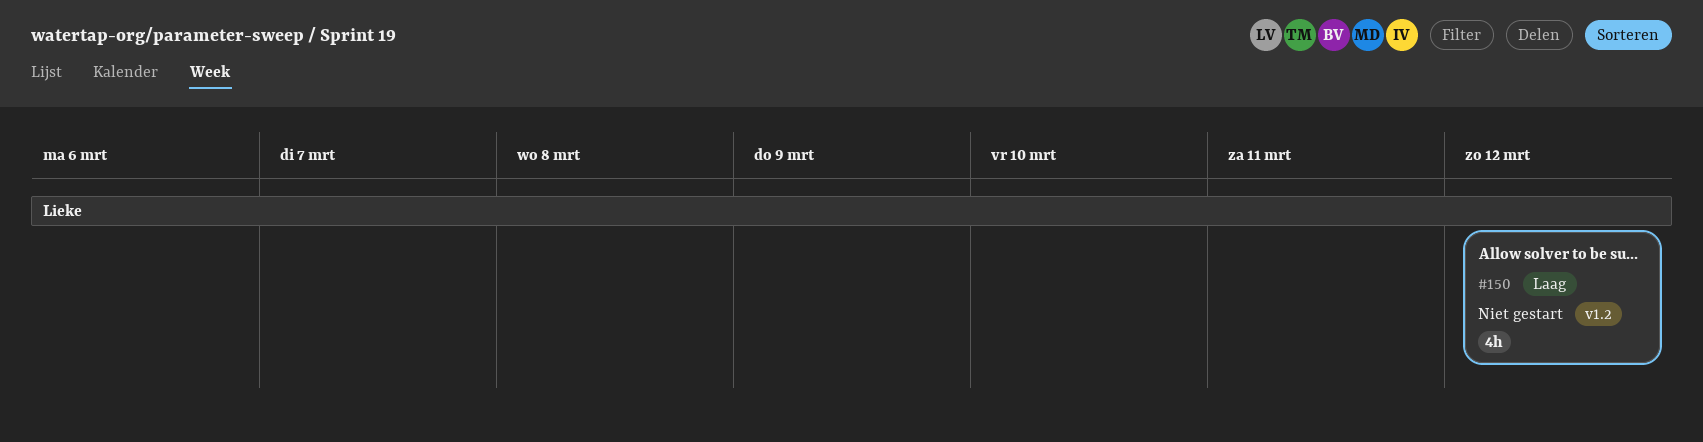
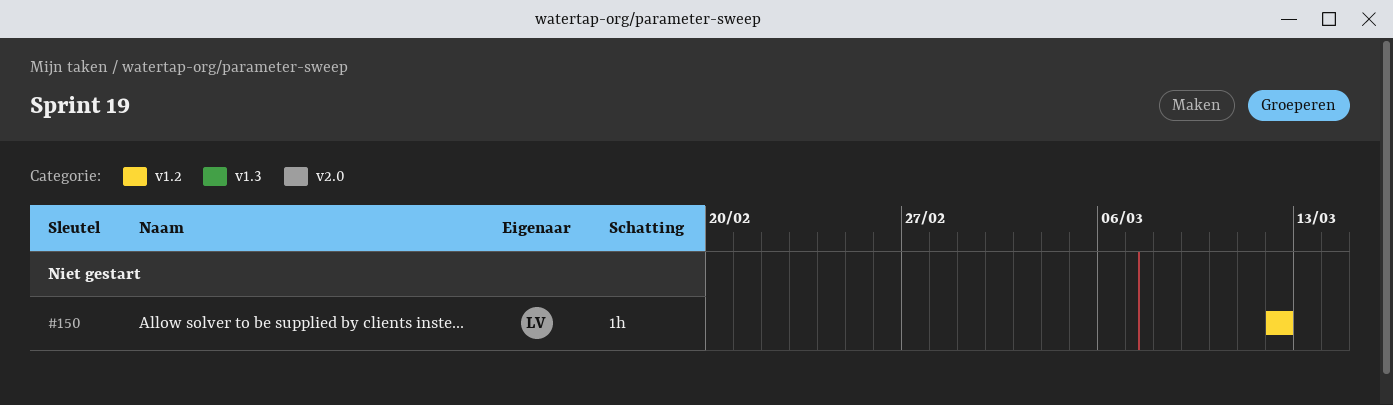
#150, estimate: 4h -> 1h

